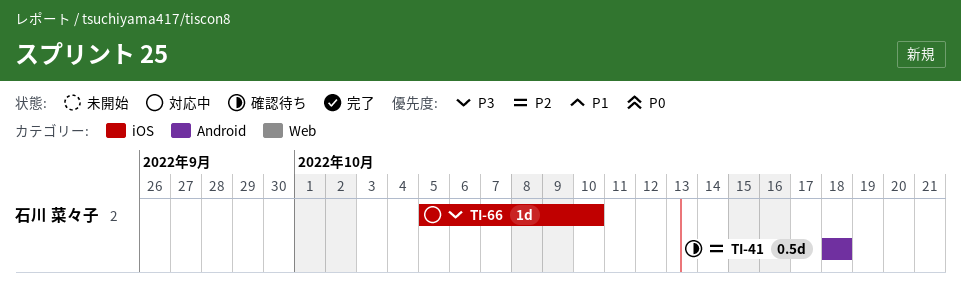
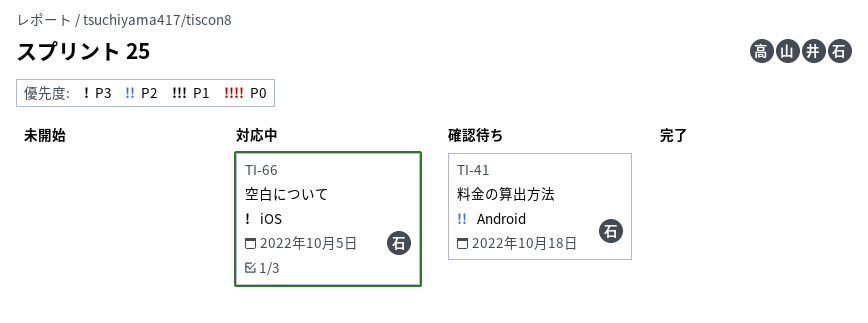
TI-66, due: Oct 10 -> Oct 5

